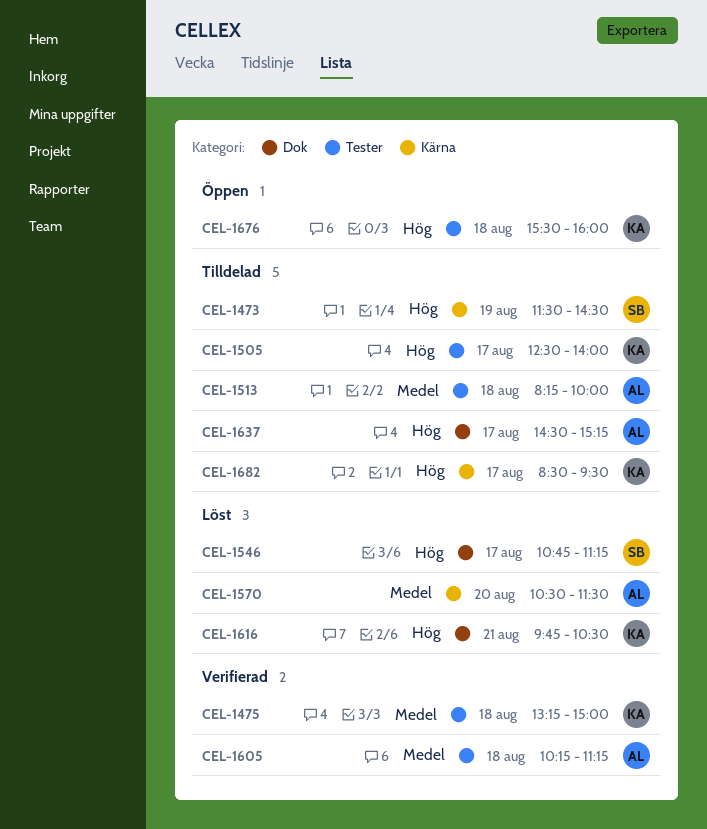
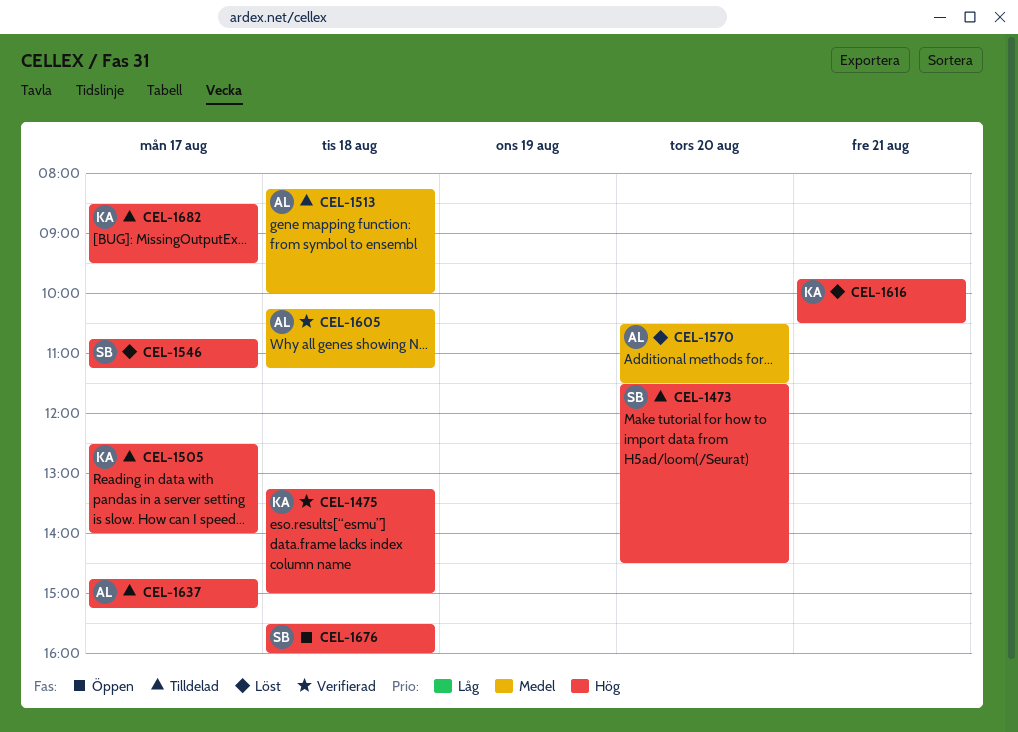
CEL-1473, day: Aug 19 -> Aug 20
CEL-1475, priority: Medel -> Hög
CEL-1637, begins: 14:30 -> 14:45
CEL-1676, owner: KA -> SB

